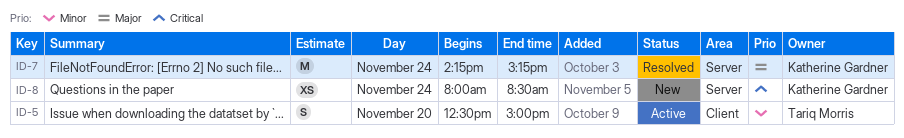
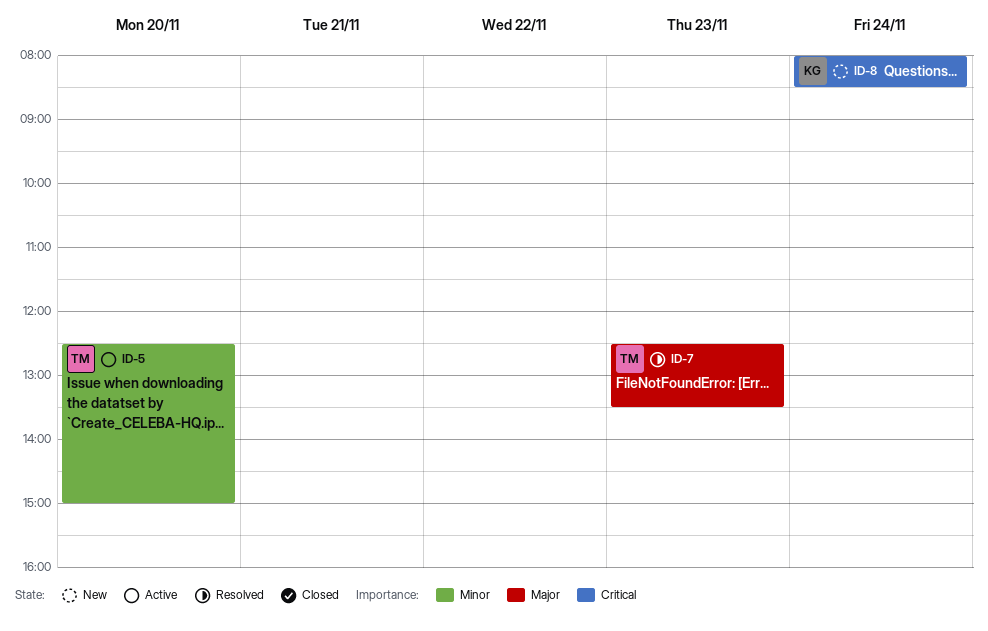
ID-7, owner: Katherine Gardner -> Tariq Morris
ID-7, day: Nov 24 -> Nov 23
ID-7, begins: 14:15 -> 12:30
ID-7, ends: 15:15 -> 13:30

